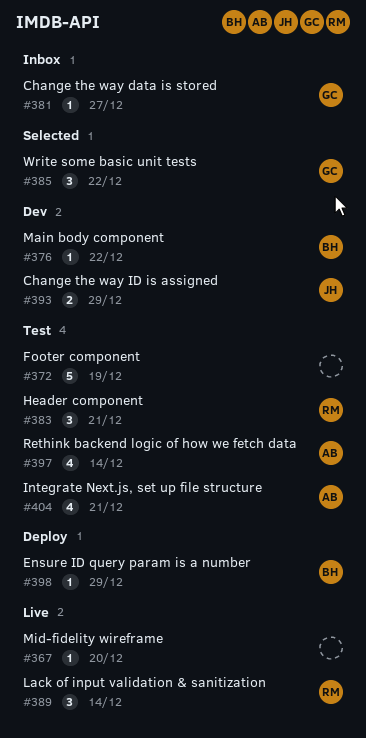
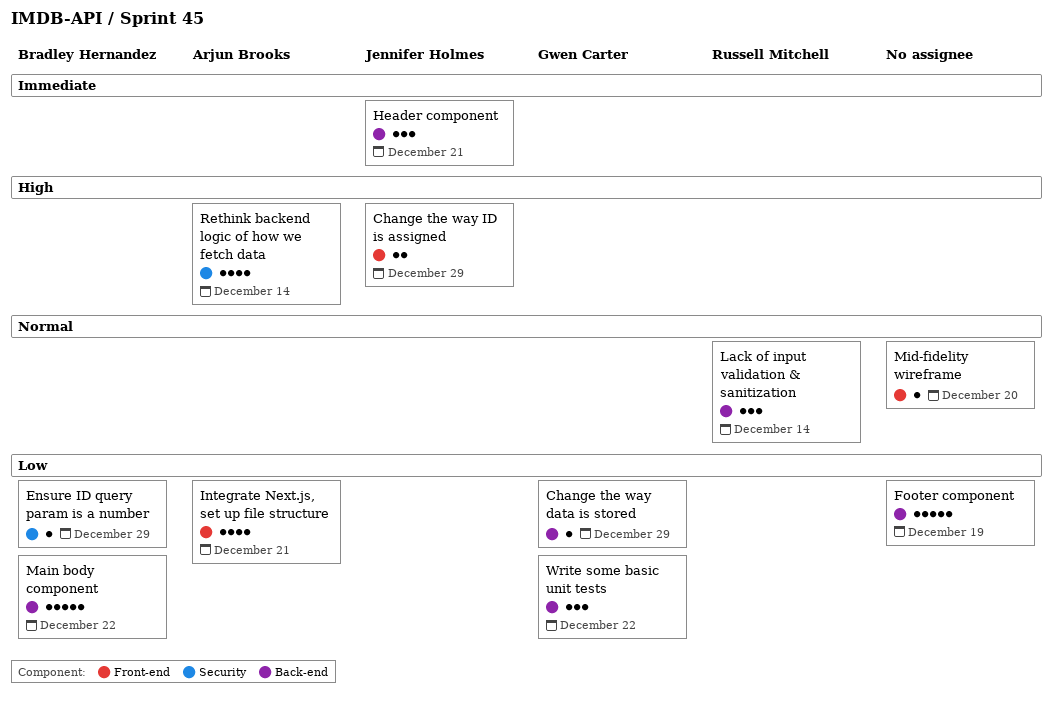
Change the way data is stored, due: Dec 27 -> Dec 29
Header component, owner: Russell Mitchell -> Jennifer Holmes
Main body component, estimate: 1 -> 5

